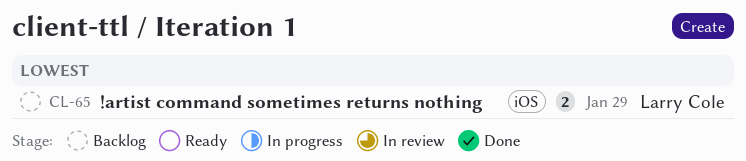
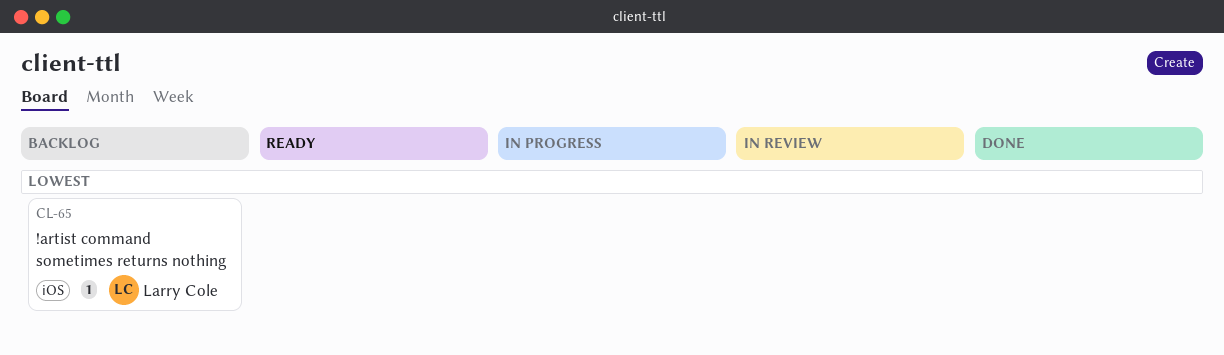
CL-65, estimate: 2 -> 1

